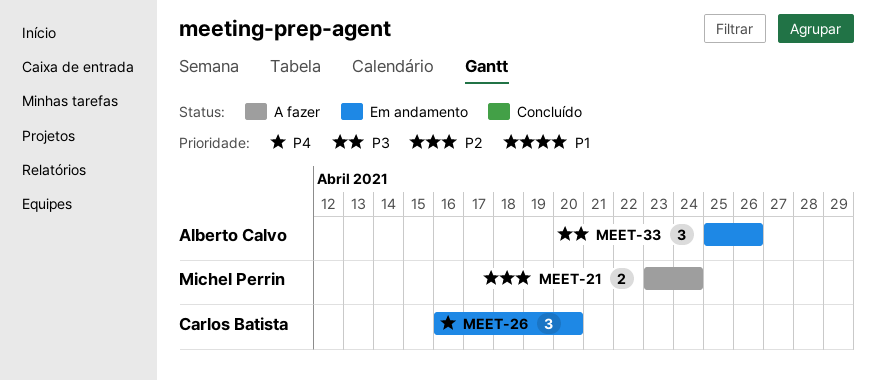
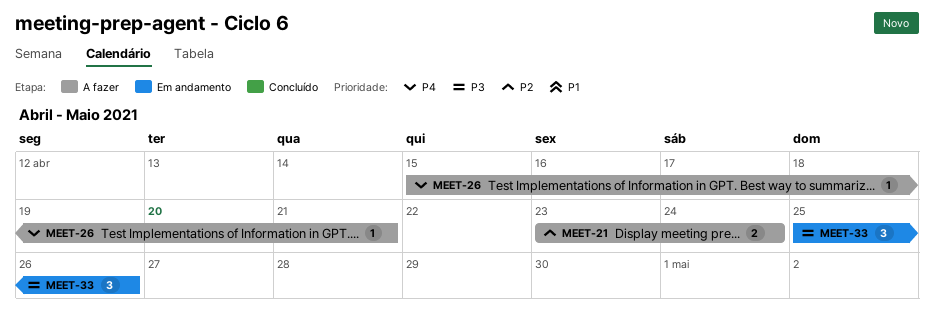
MEET-26, status: Em andamento -> A fazer
MEET-26, estimate: 3 -> 1
MEET-26, start: Apr 16 -> Apr 15
MEET-26, due: Apr 20 -> Apr 21

